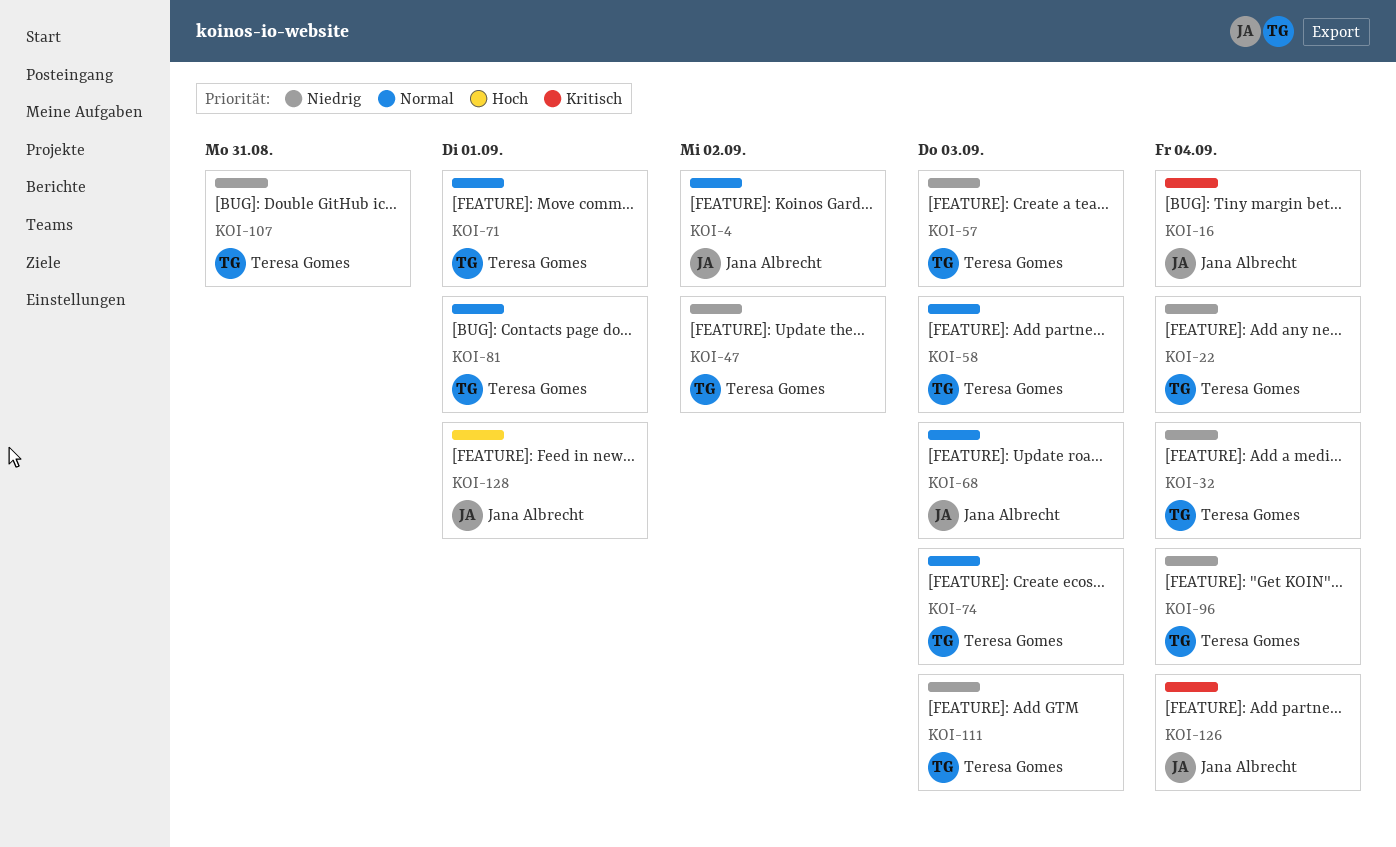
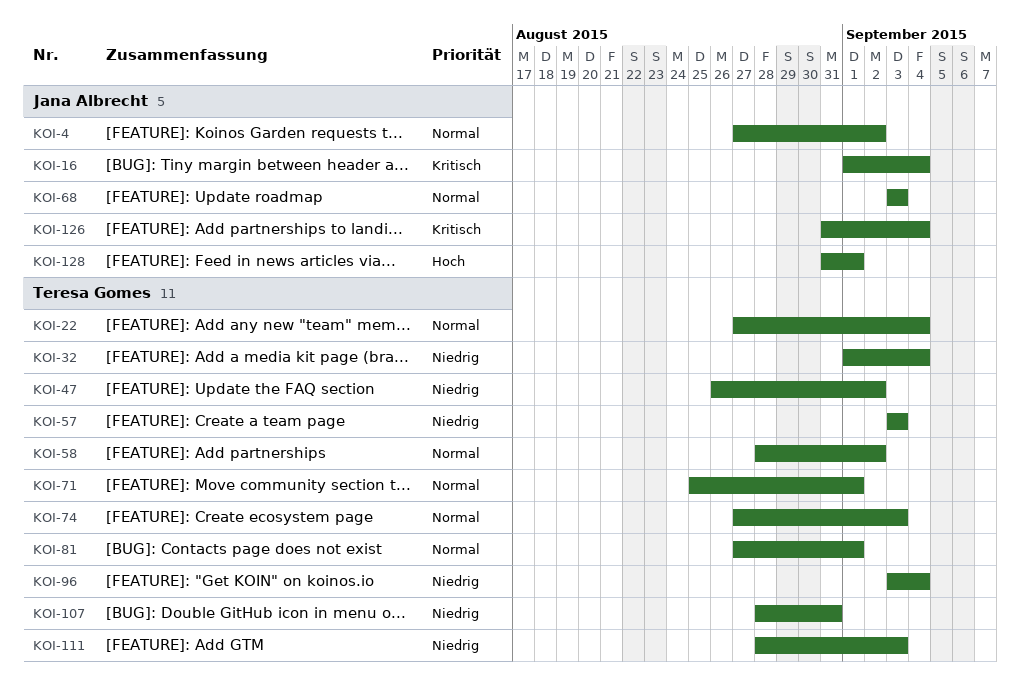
KOI-22, priority: Niedrig -> Normal
KOI-58, due: Sep 3 -> Sep 2

